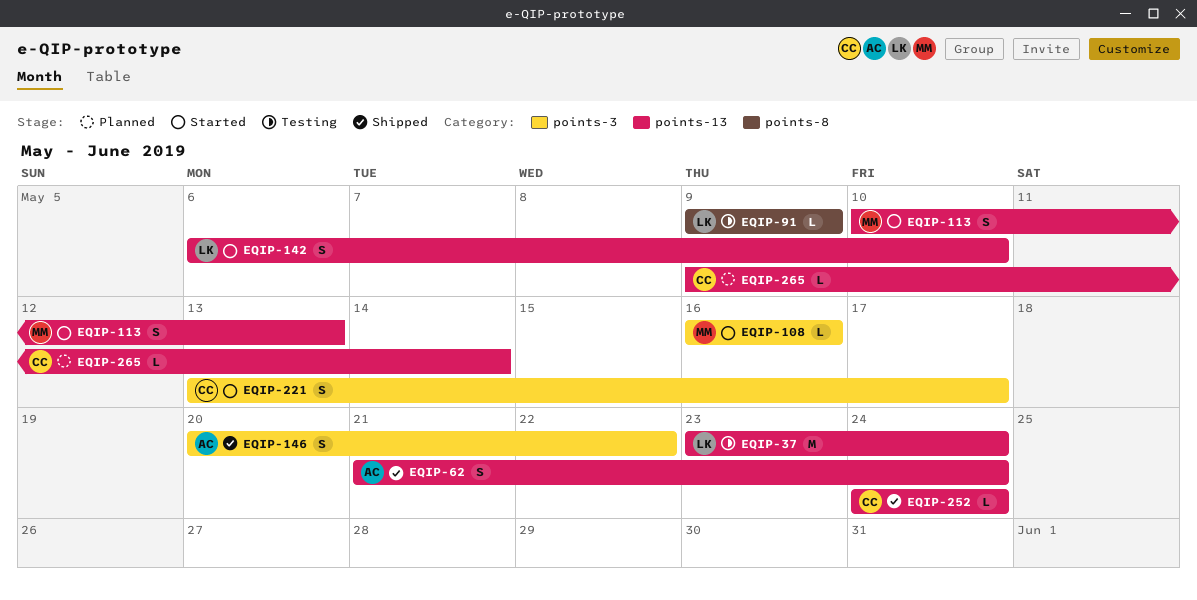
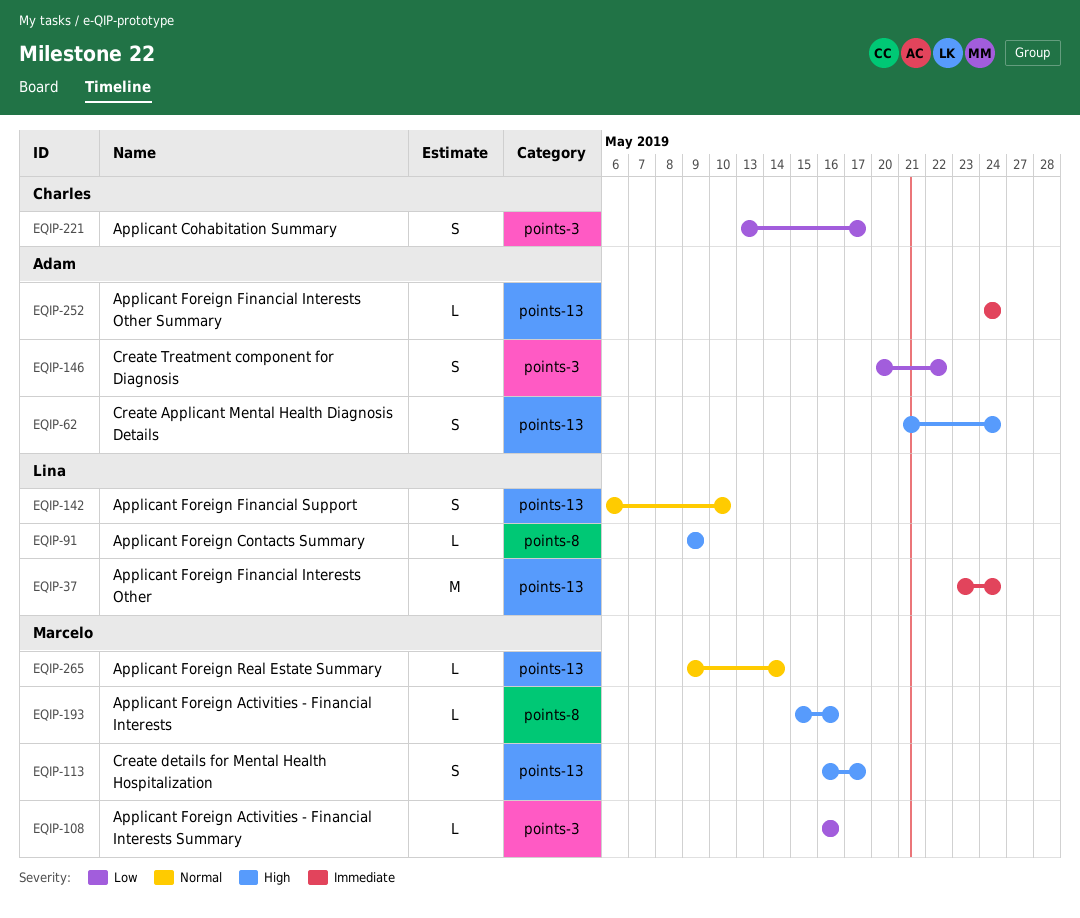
EQIP-113, start: May 10 -> May 16
EQIP-113, due: May 13 -> May 17
EQIP-193: none -> present
EQIP-252, owner: Charles -> Adam
EQIP-265, owner: Charles -> Marcelo

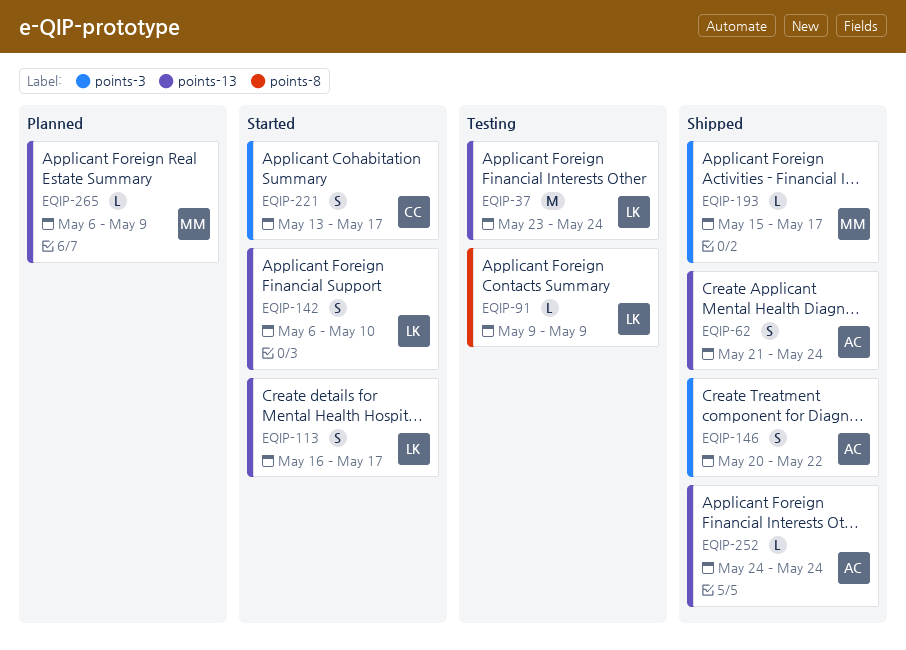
EQIP-108: present -> none
EQIP-113, owner: Marcelo -> Lina
EQIP-193, label: points-8 -> points-3
EQIP-193, due: May 16 -> May 17
EQIP-265, start: May 9 -> May 6
EQIP-265, due: May 14 -> May 9

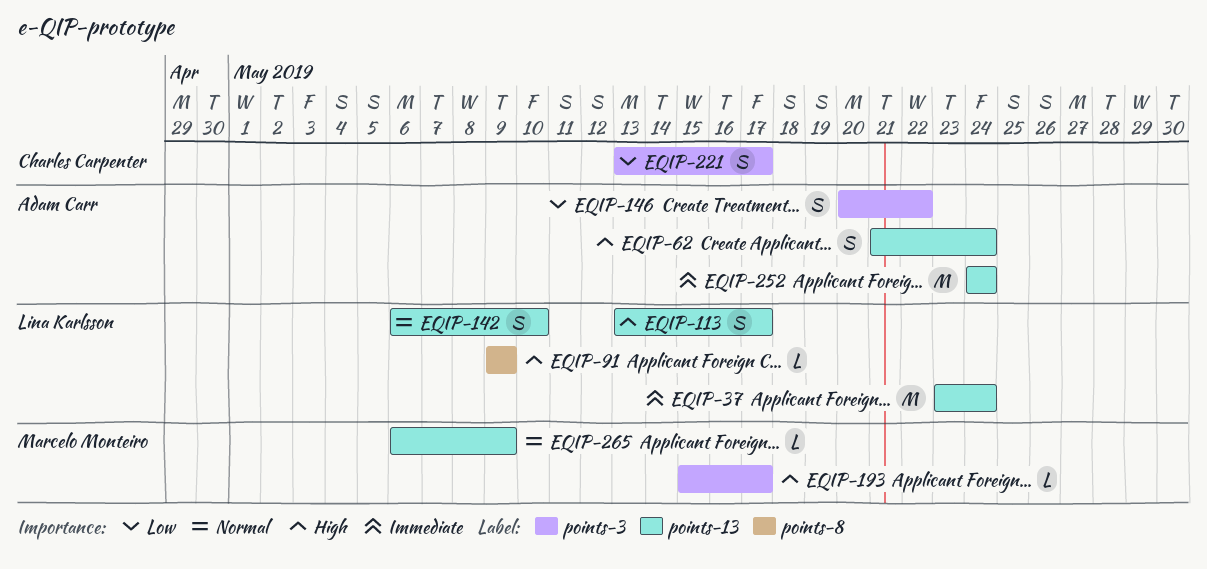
EQIP-113, start: May 16 -> May 13
EQIP-252, estimate: L -> M

